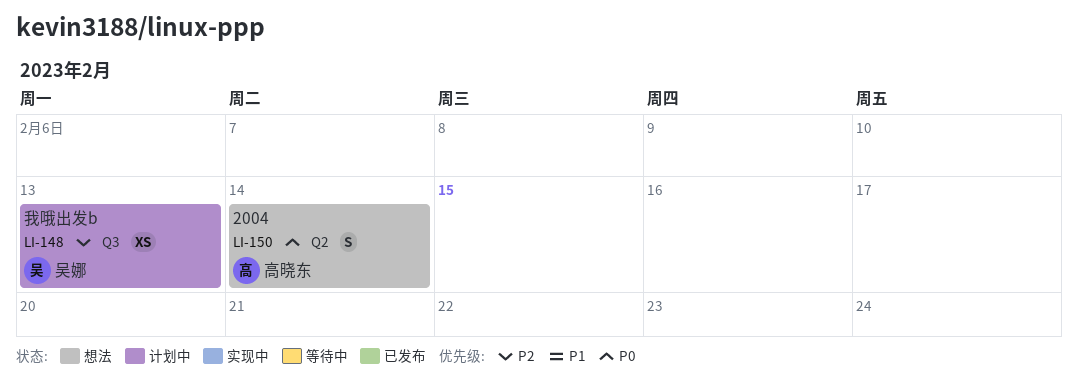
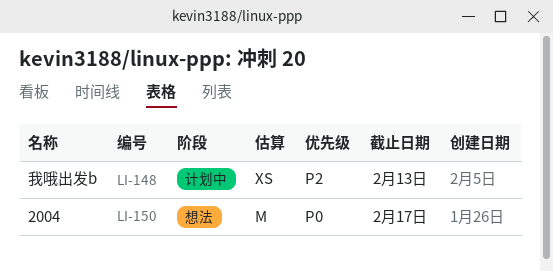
LI-150, estimate: S -> M
LI-150, due: Feb 14 -> Feb 17

